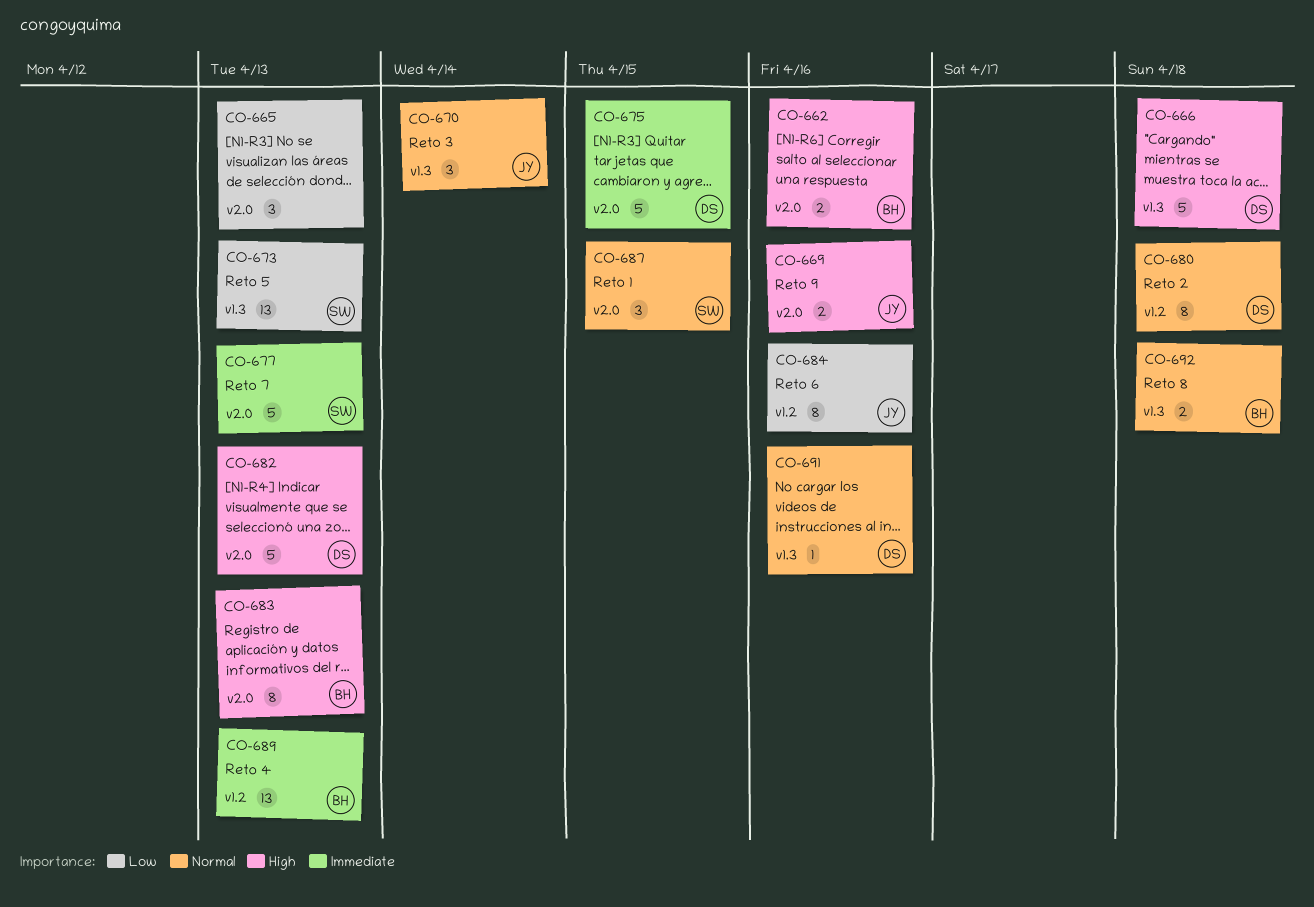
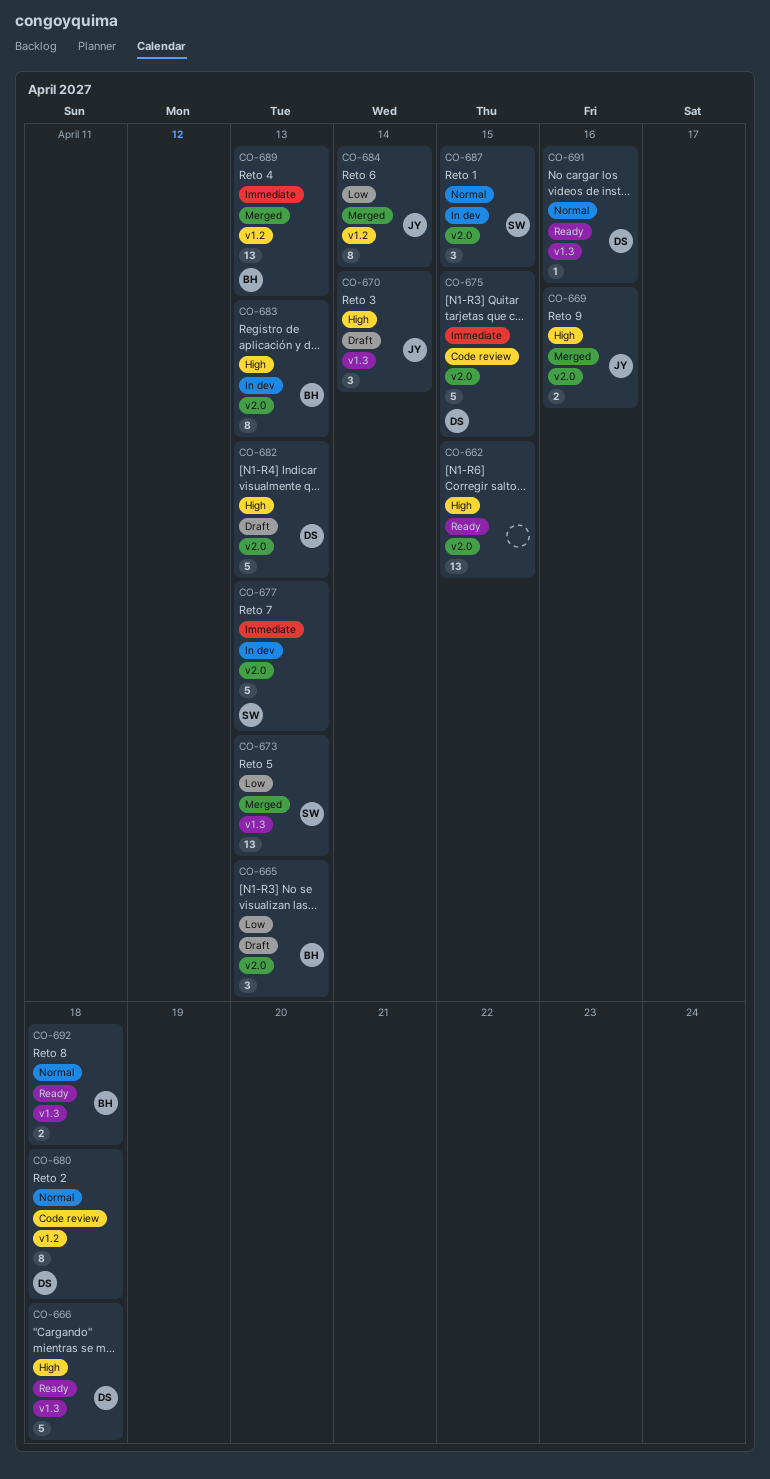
CO-662, owner: BH -> none
CO-662, estimate: 2 -> 13
CO-662, due: Apr 16 -> Apr 15
CO-665, owner: none -> BH
CO-670, priority: Normal -> High
CO-684, due: Apr 16 -> Apr 14

